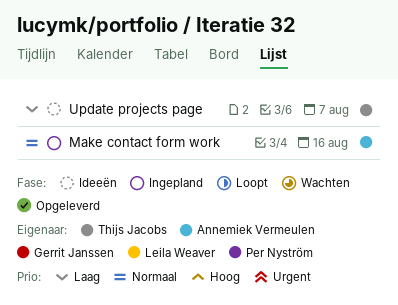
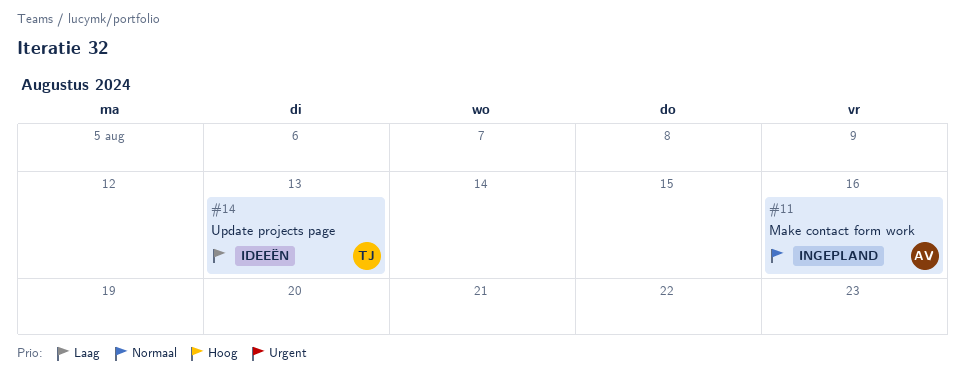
Update projects page, due: Aug 7 -> Aug 13

